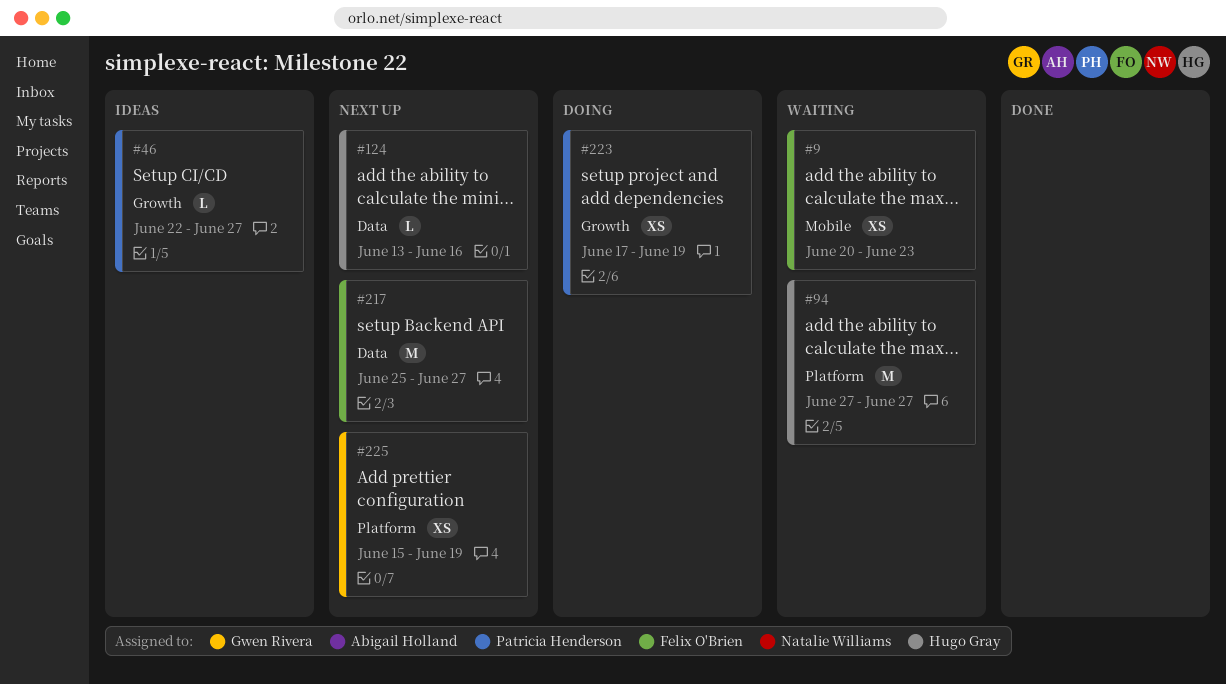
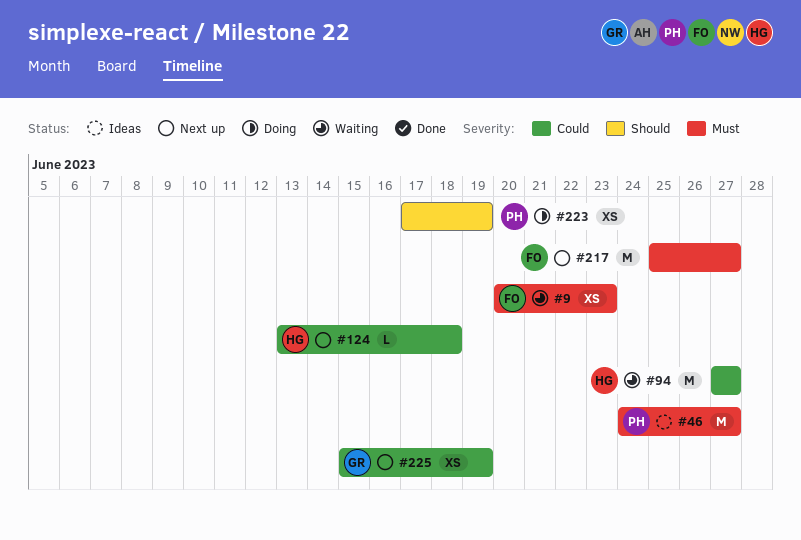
#46, estimate: L -> M
#46, start: Jun 22 -> Jun 24
#124, due: Jun 16 -> Jun 18

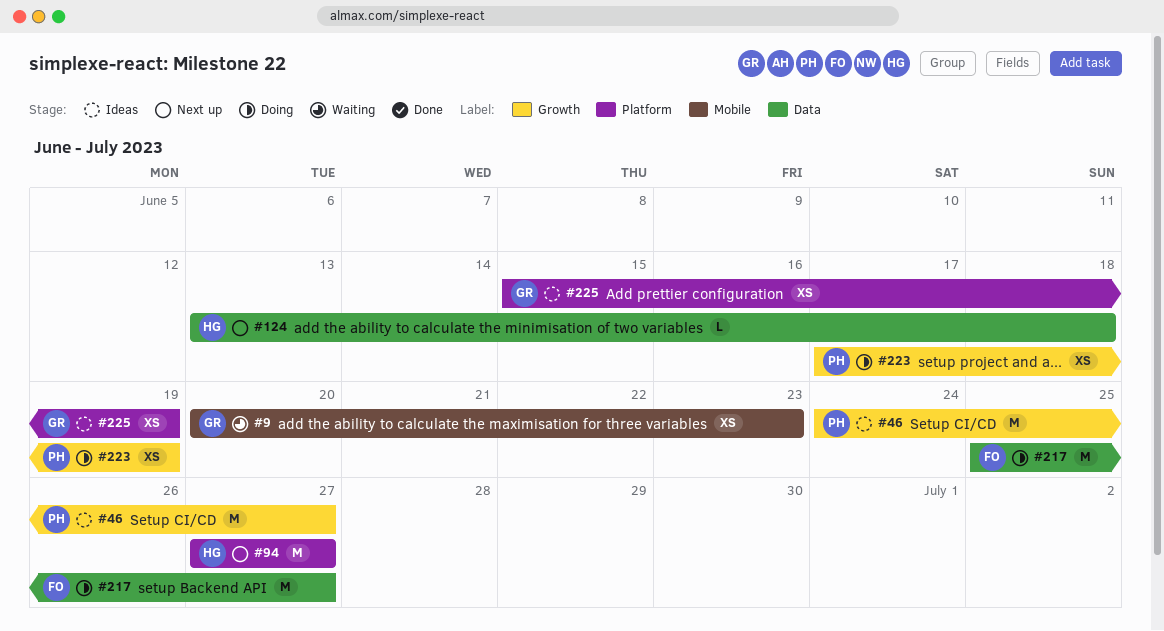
#9, owner: FO -> GR
#94, status: Waiting -> Next up
#217, status: Next up -> Doing
#225, status: Next up -> Ideas

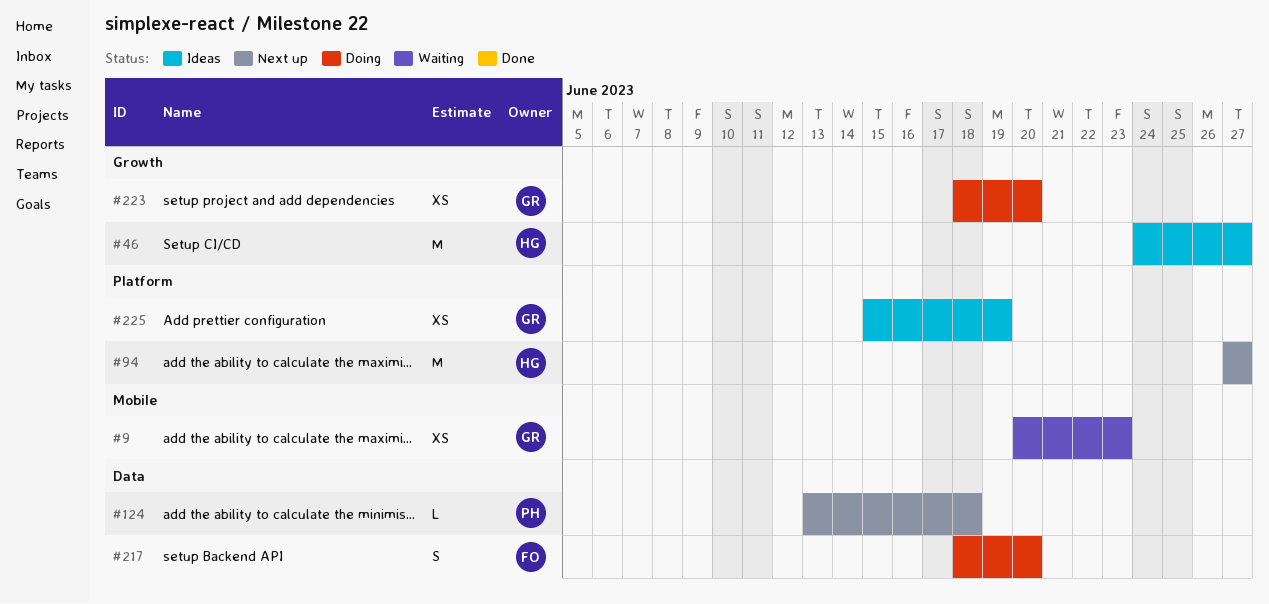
#46, owner: PH -> HG
#124, owner: HG -> PH
#217, estimate: M -> S
#217, start: Jun 25 -> Jun 18
#217, due: Jun 27 -> Jun 20
#223, owner: PH -> GR
#223, start: Jun 17 -> Jun 18
#223, due: Jun 19 -> Jun 20

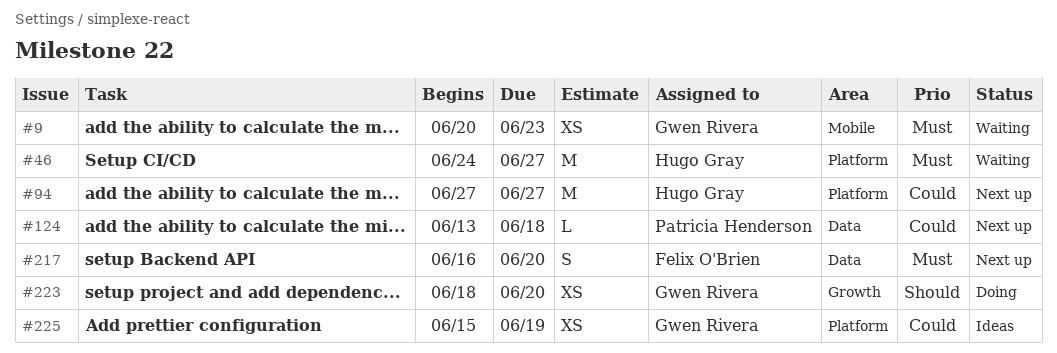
#46, status: Ideas -> Waiting
#46, label: Growth -> Platform
#217, status: Doing -> Next up
#217, start: Jun 18 -> Jun 16

